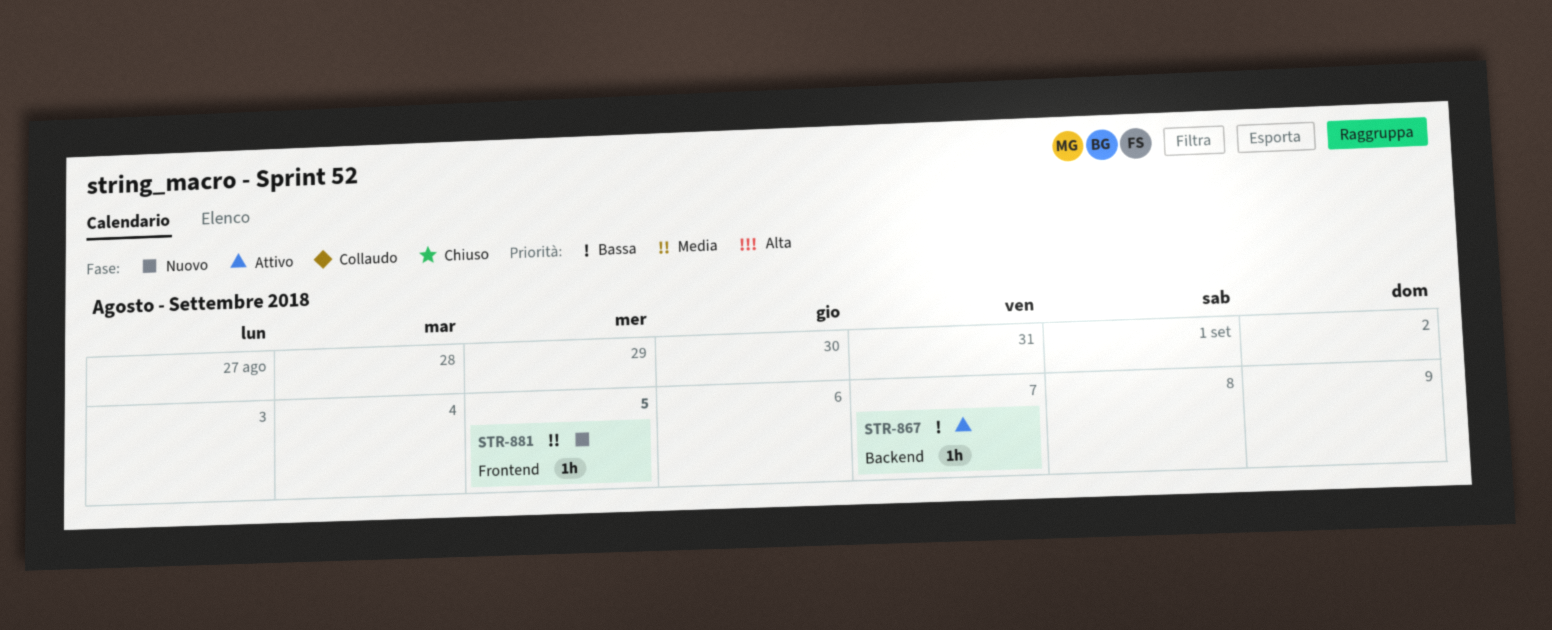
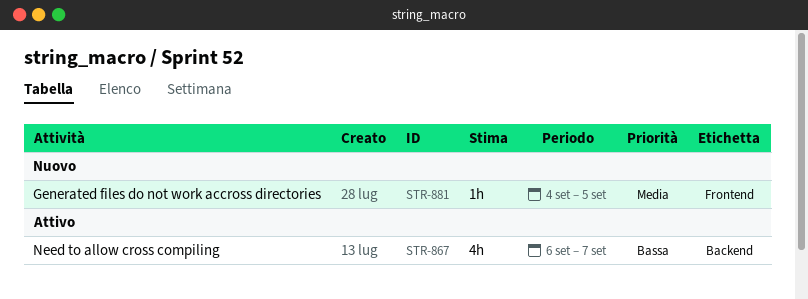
STR-867, estimate: 1h -> 4h

